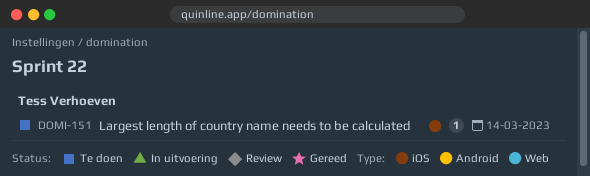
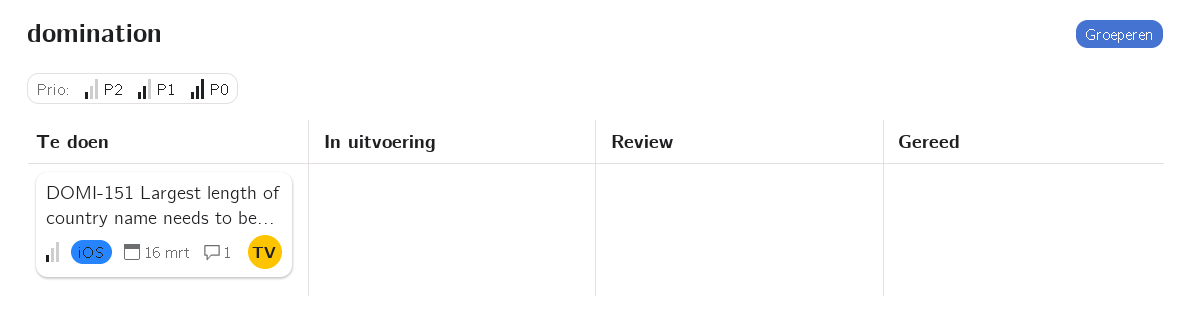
DOMI-151, due: Mar 14 -> Mar 16

